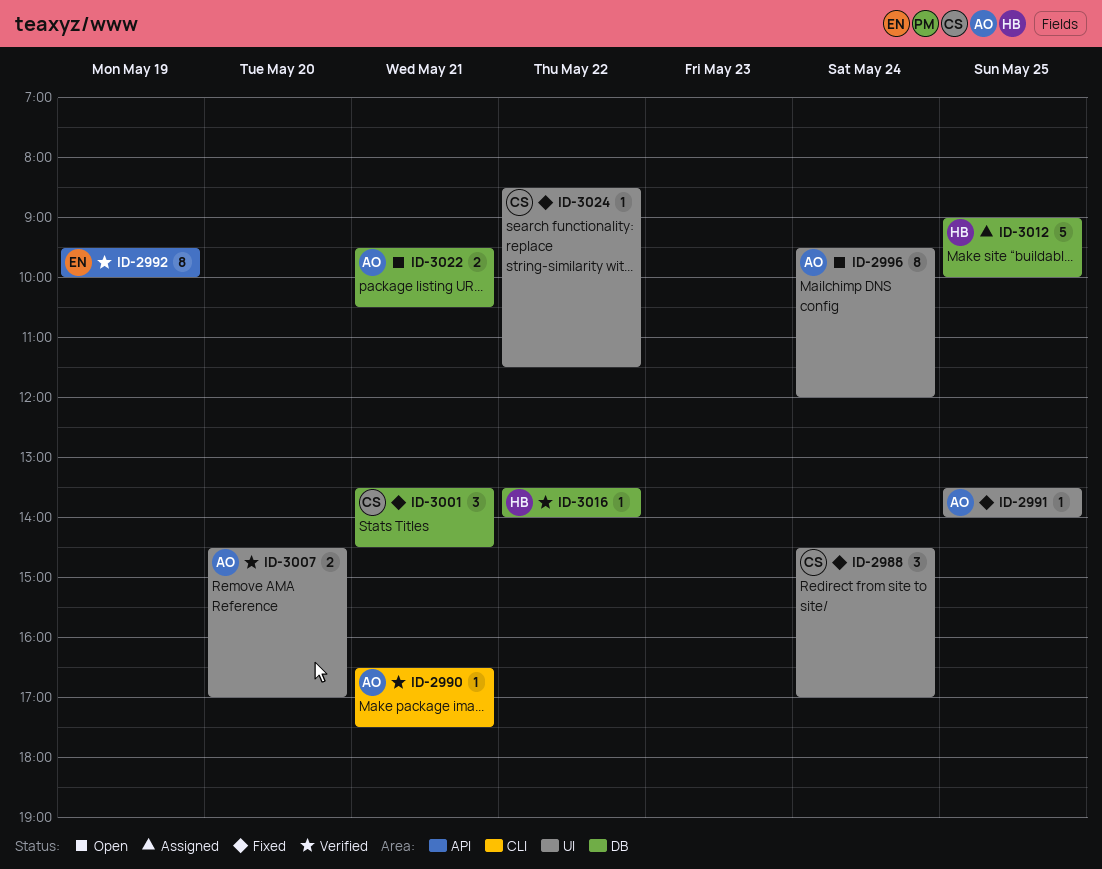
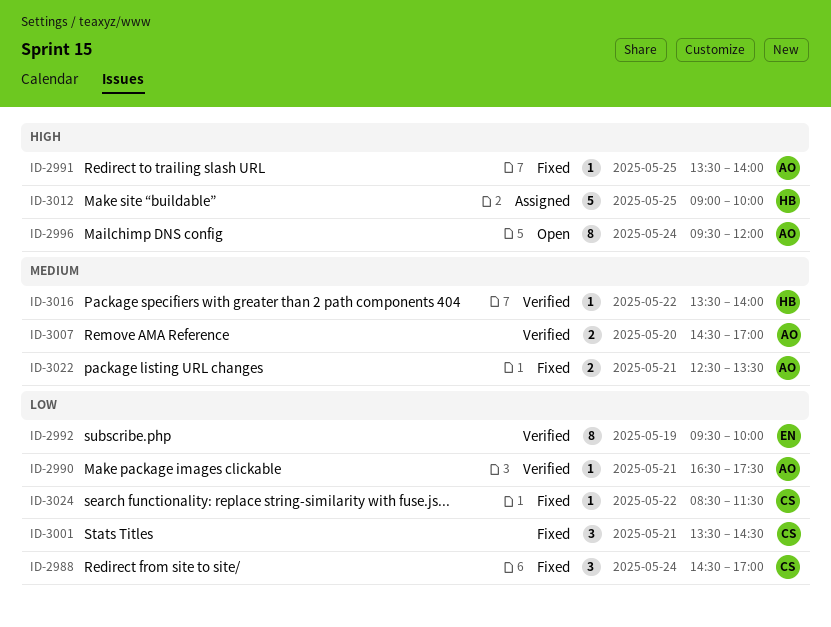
ID-3022, status: Open -> Fixed
ID-3022, begins: 09:30 -> 12:30
ID-3022, ends: 10:30 -> 13:30

